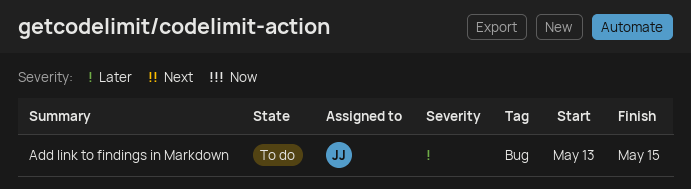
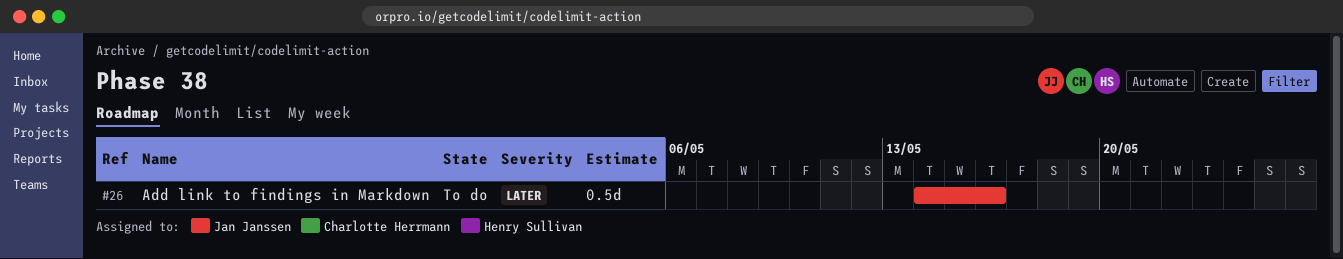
Add link to findings in Markdown, start: May 13 -> May 14
Add link to findings in Markdown, due: May 15 -> May 16

